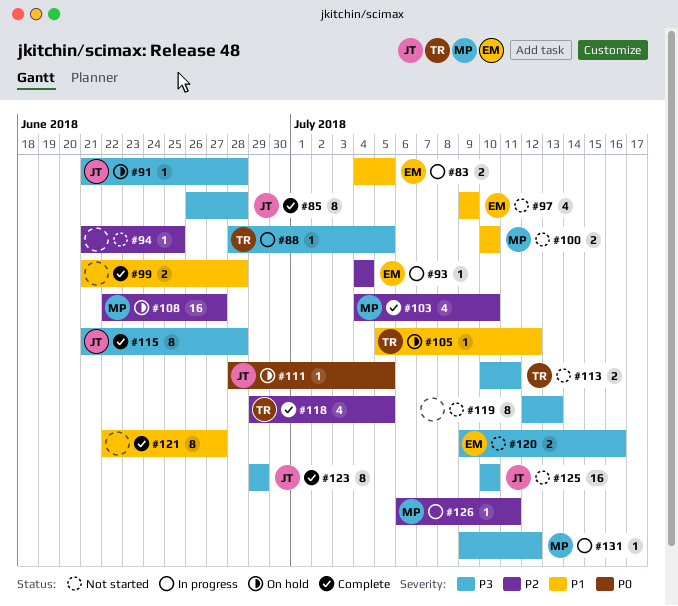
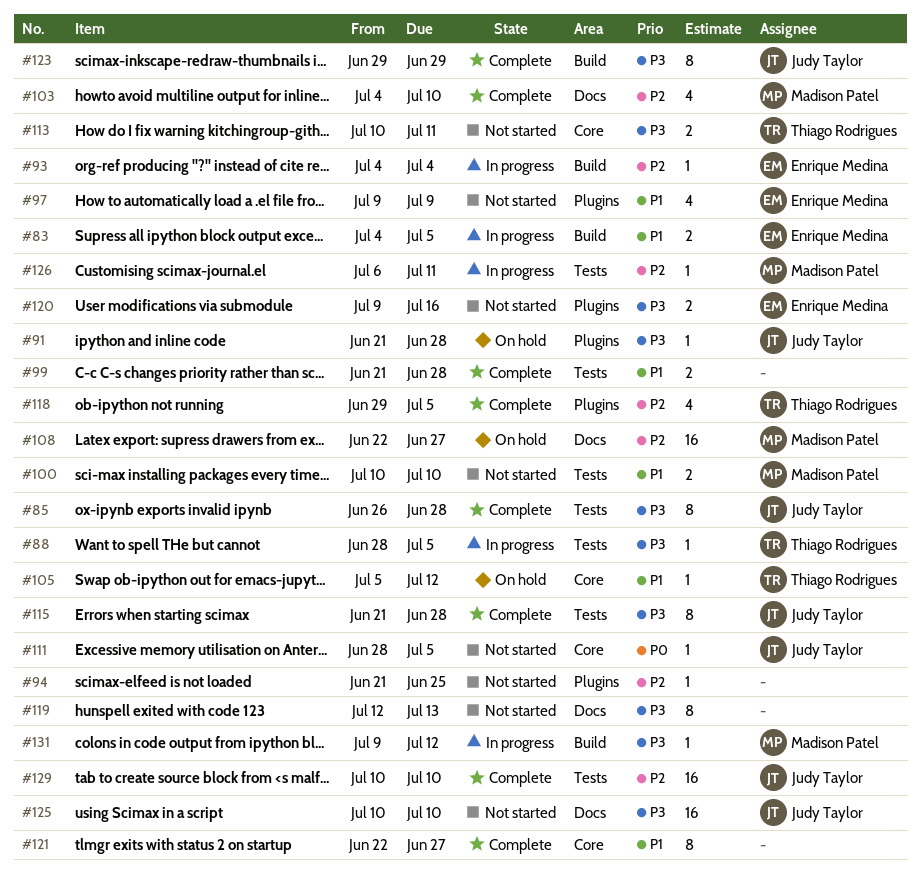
#111, status: On hold -> Not started
#129: none -> present

